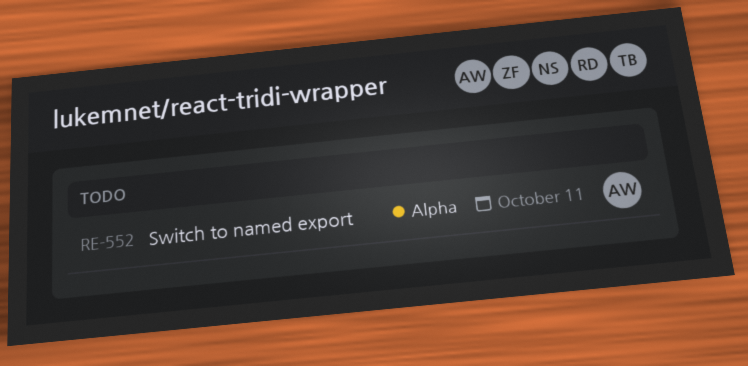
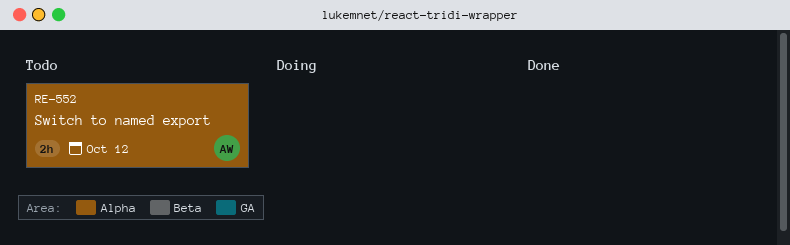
RE-552, due: Oct 11 -> Oct 12

